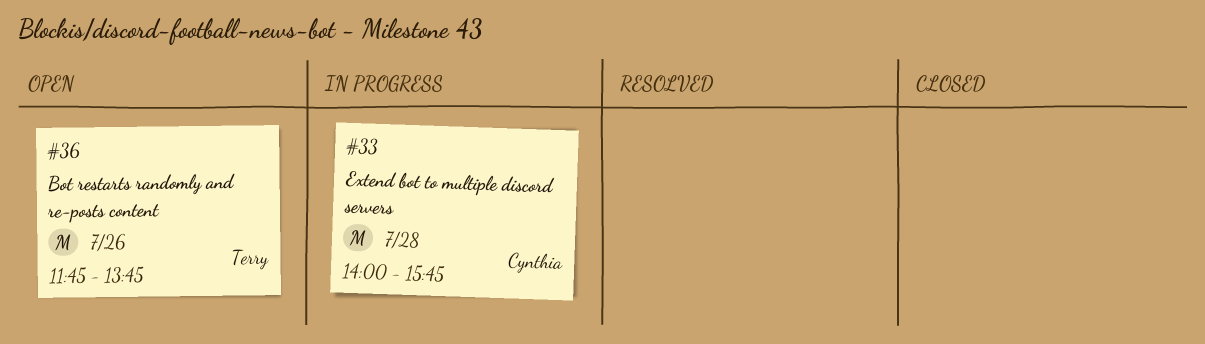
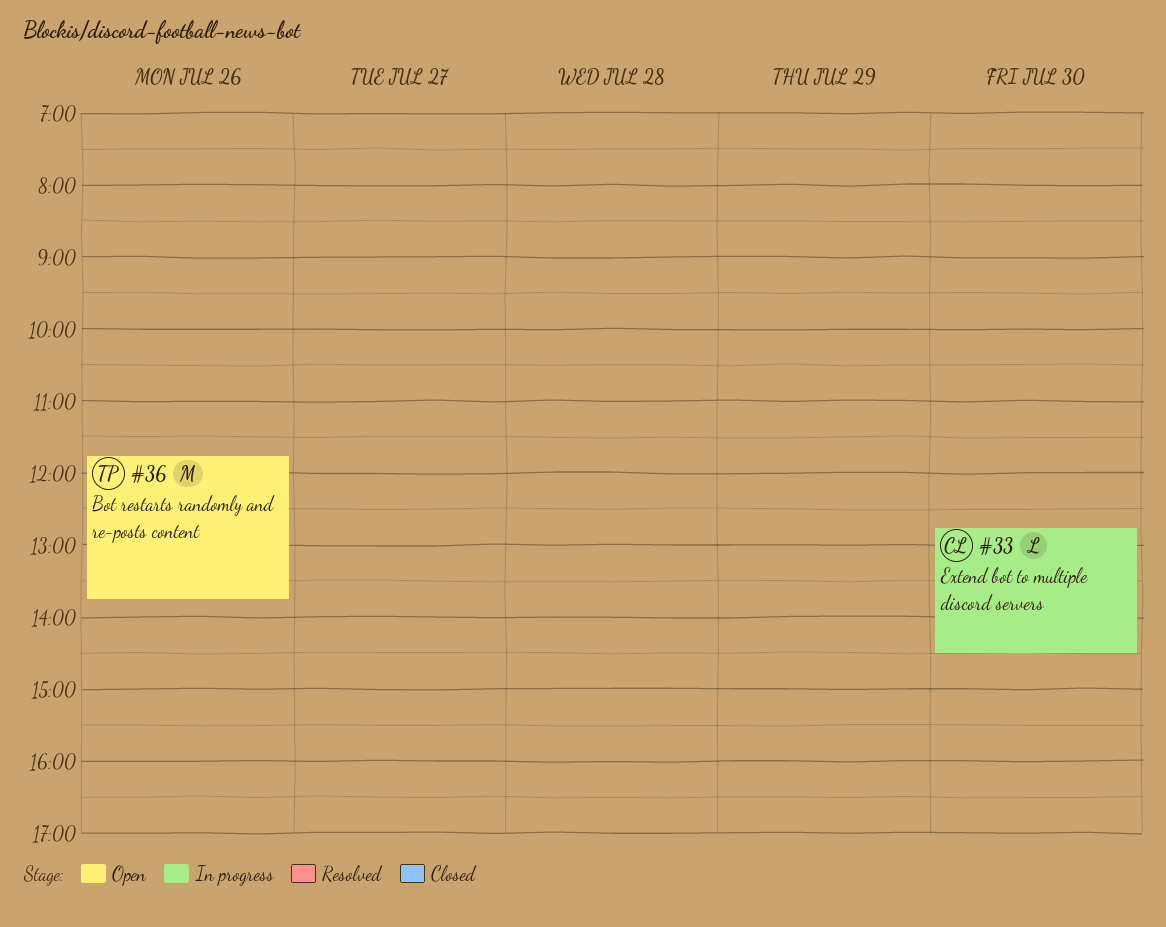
#33, estimate: M -> L
#33, day: Jul 28 -> Jul 30
#33, begins: 14:00 -> 12:45
#33, ends: 15:45 -> 14:30

